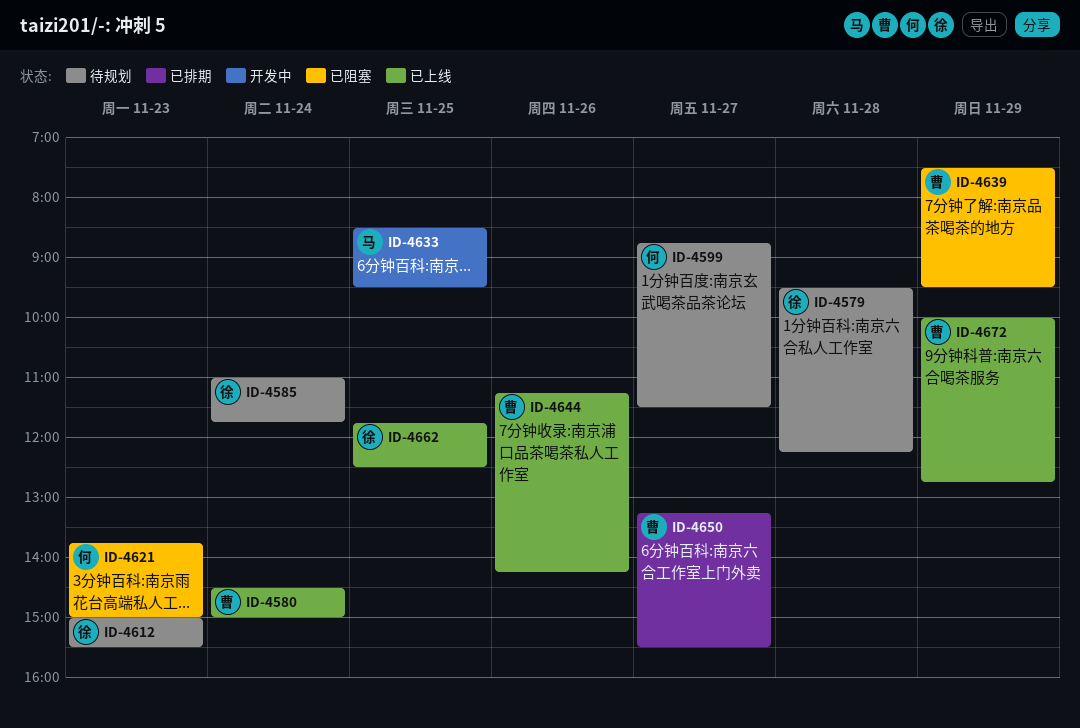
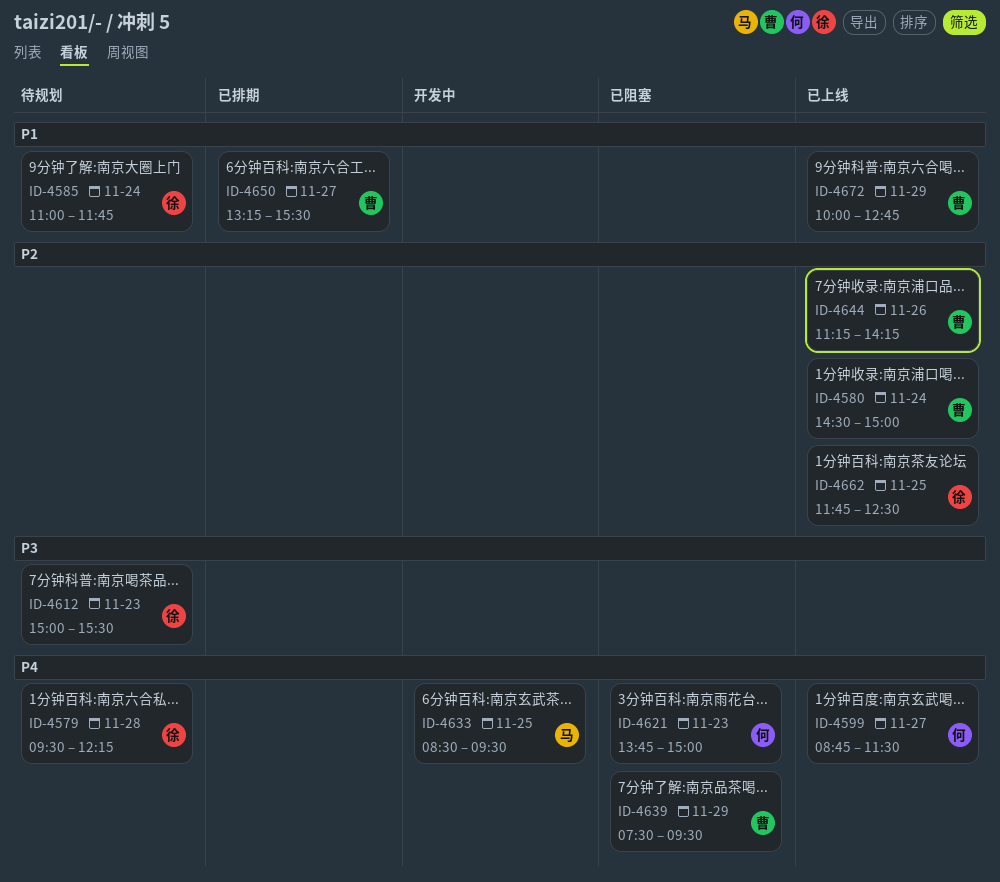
ID-4599, status: 待规划 -> 已上线

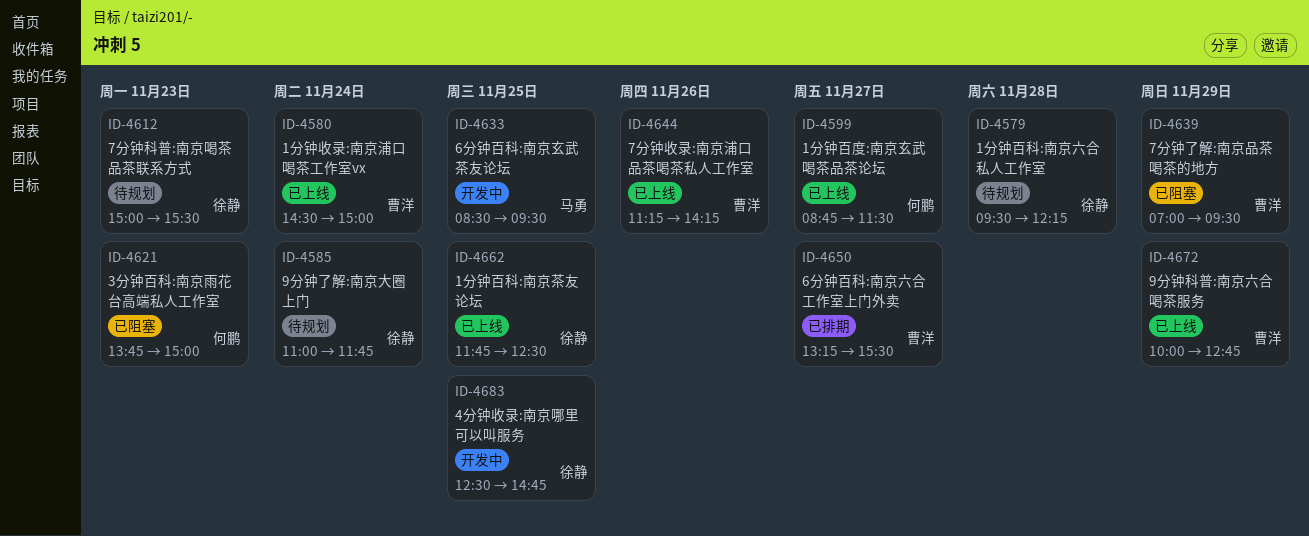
ID-4639, begins: 07:30 -> 07:00
ID-4683: none -> present

